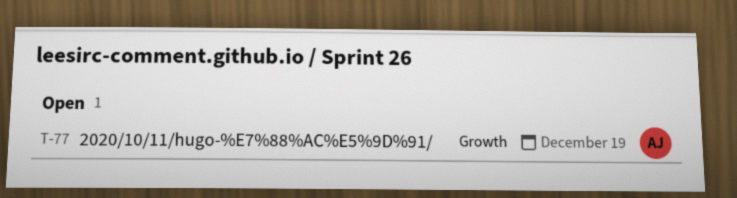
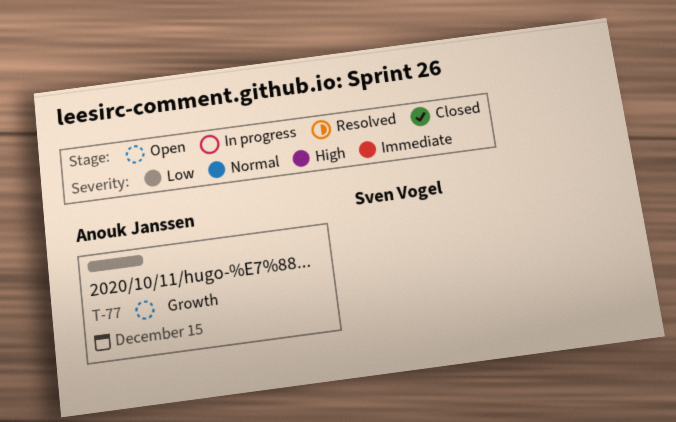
T-77, due: Dec 19 -> Dec 15

